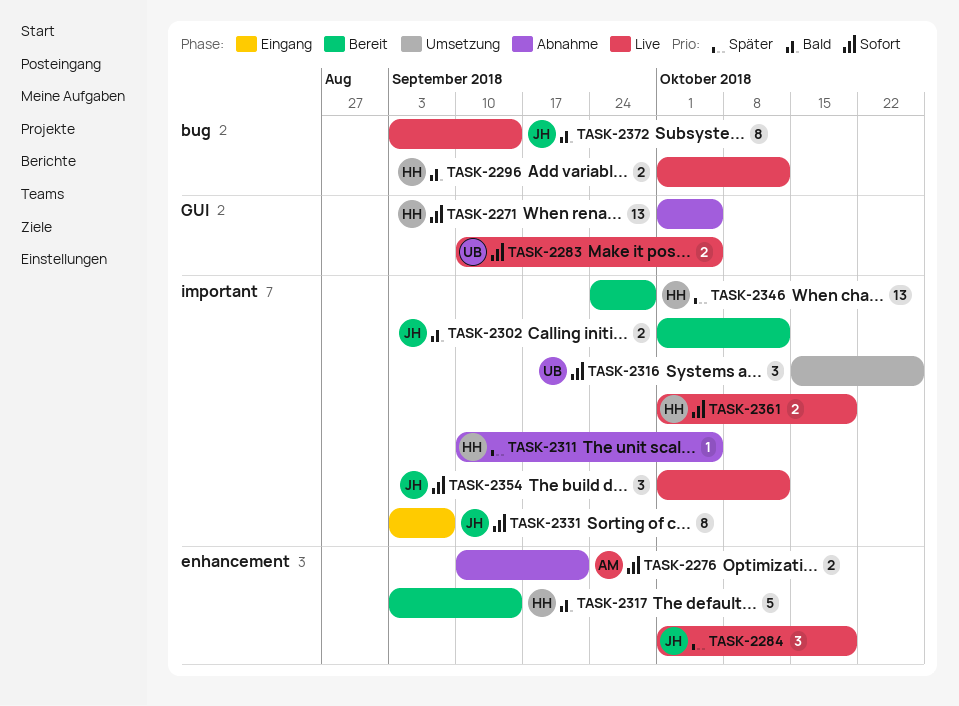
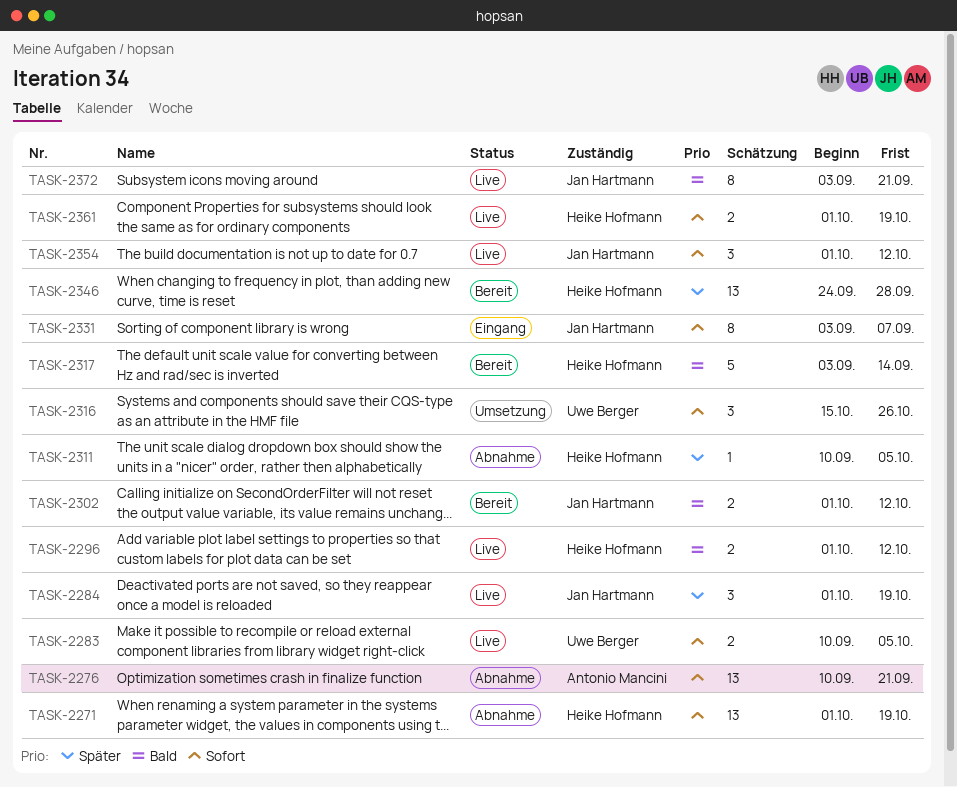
TASK-2271, due: Oct 5 -> Oct 19
TASK-2276, estimate: 2 -> 13
TASK-2372, due: Sep 14 -> Sep 21

